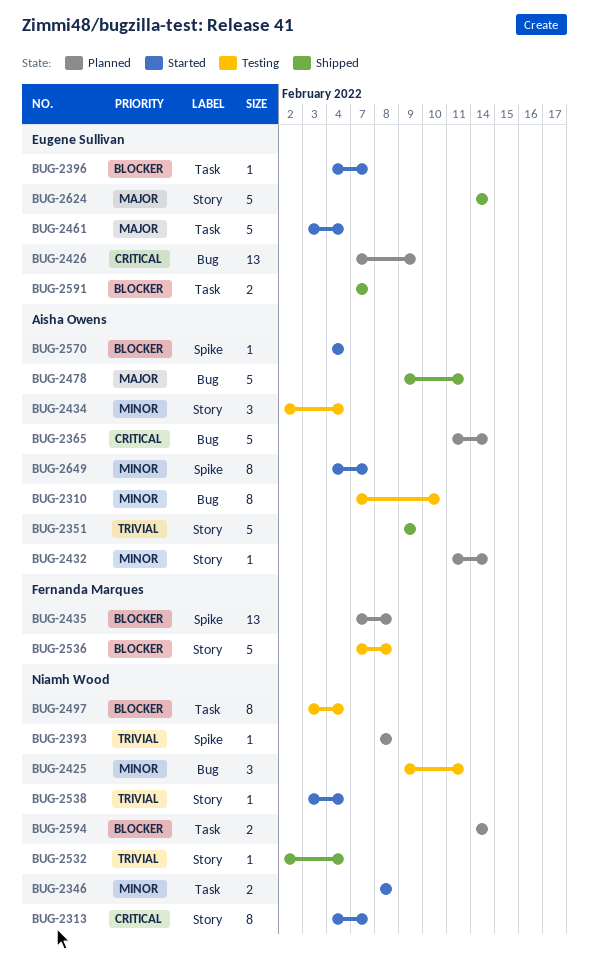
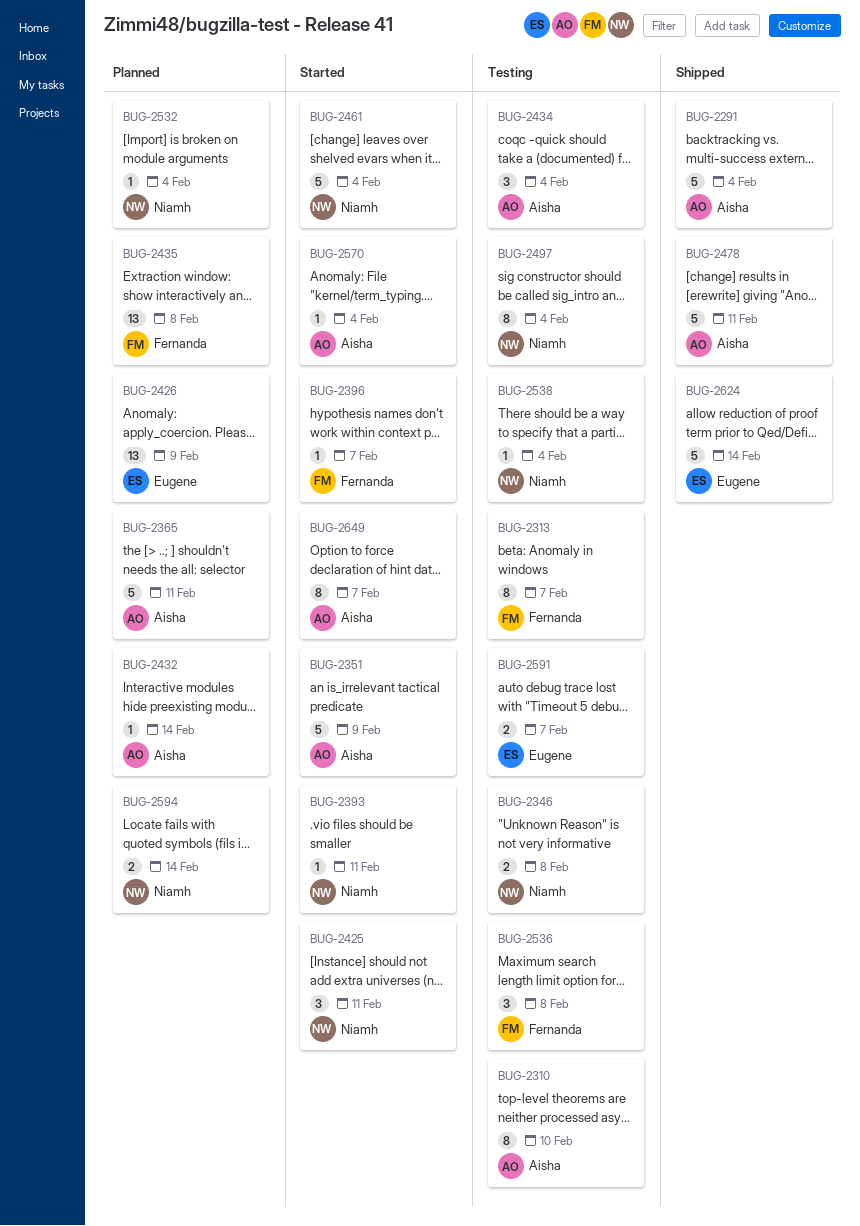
BUG-2291: none -> present
BUG-2313, status: Started -> Testing
BUG-2313, owner: Niamh Wood -> Fernanda Marques
BUG-2346, status: Started -> Testing
BUG-2351, status: Shipped -> Started
BUG-2365, due: Feb 14 -> Feb 11
BUG-2393, status: Planned -> Started
BUG-2393, due: Feb 8 -> Feb 11
BUG-2396, owner: Eugene Sullivan -> Fernanda Marques
BUG-2425, status: Testing -> Started
BUG-2461, owner: Eugene Sullivan -> Niamh Wood
BUG-2532, status: Shipped -> Planned
BUG-2536, estimate: 5 -> 3
BUG-2538, status: Started -> Testing
BUG-2591, status: Shipped -> Testing

